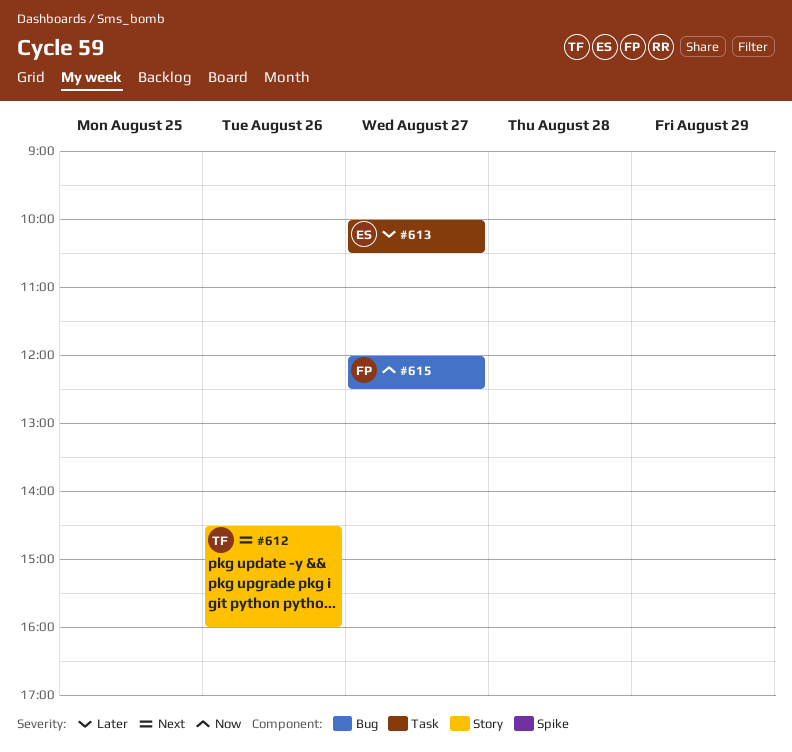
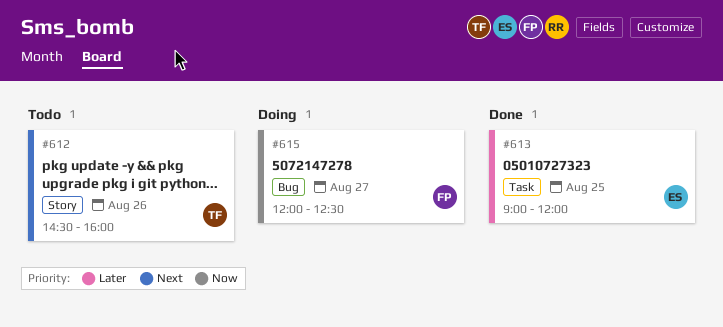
#613, day: Aug 27 -> Aug 25
#613, begins: 10:00 -> 09:00
#613, ends: 10:30 -> 12:00

